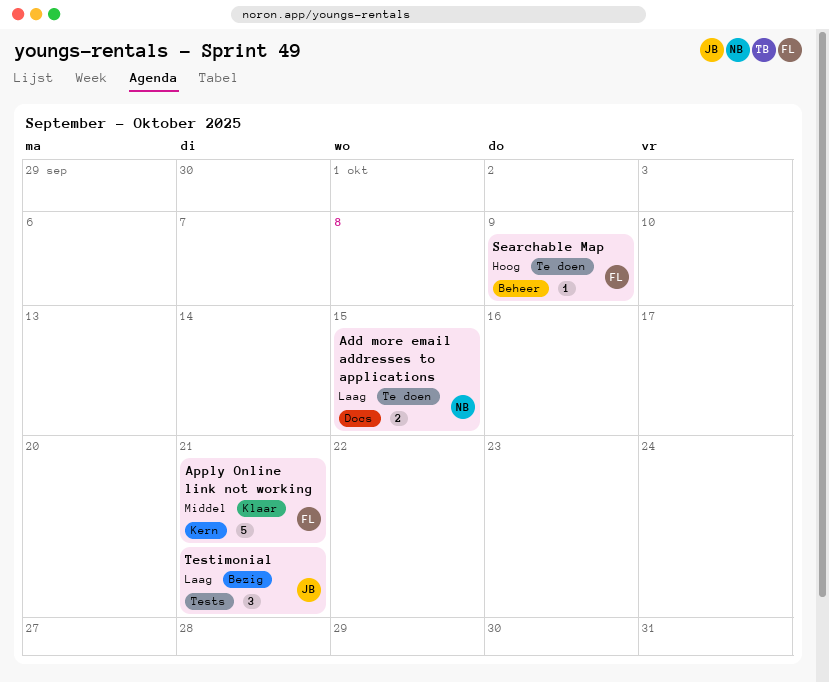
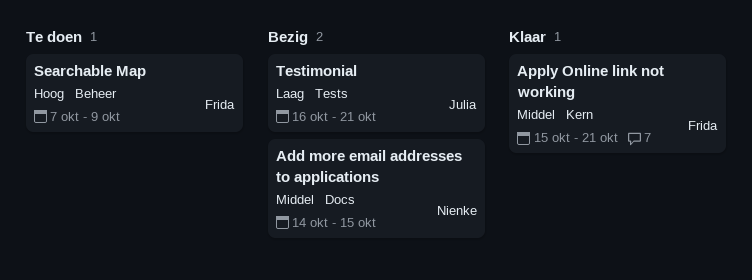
Add more email addresses to applications, status: Te doen -> Bezig
Add more email addresses to applications, priority: Laag -> Middel

